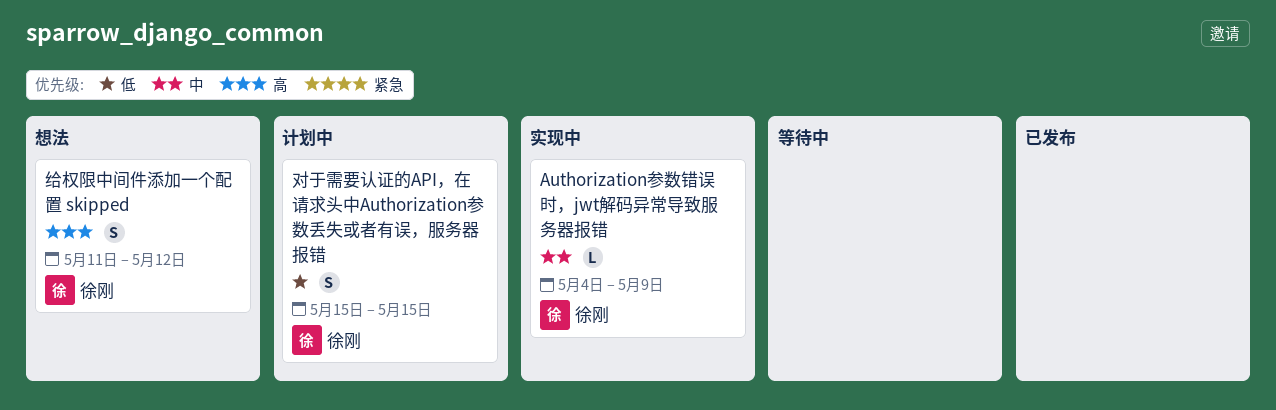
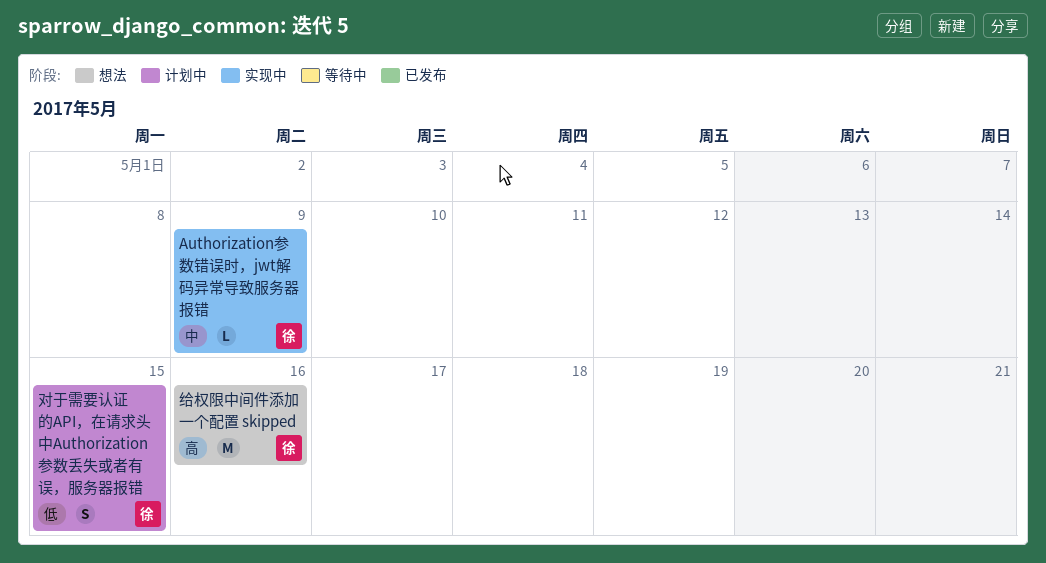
给权限中间件添加一个配置 skipped, estimate: S -> M
给权限中间件添加一个配置 skipped, due: May 12 -> May 16

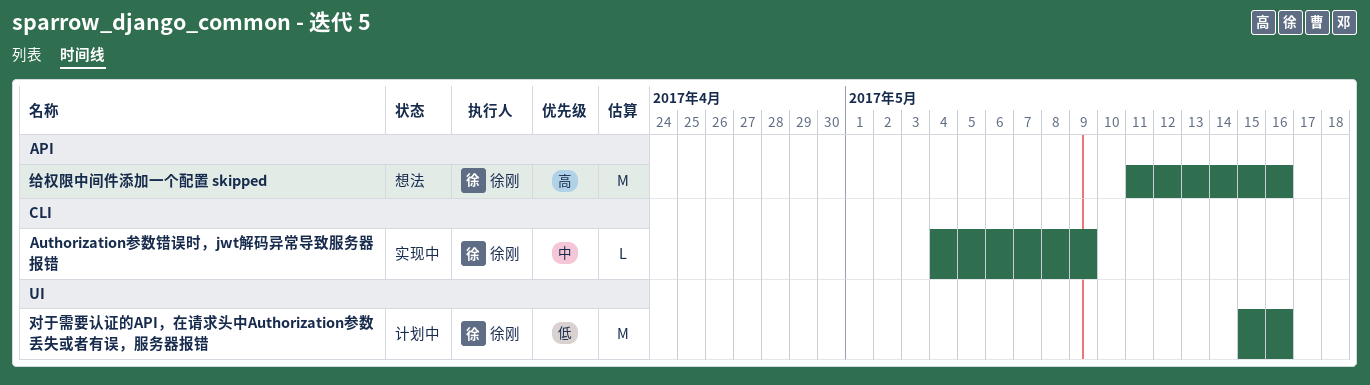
对于需要认证的API，在请求头中Authorization参数丢失或者有误，服务器报错, estimate: S -> M
对于需要认证的API，在请求头中Authorization参数丢失或者有误，服务器报错, due: May 15 -> May 16

